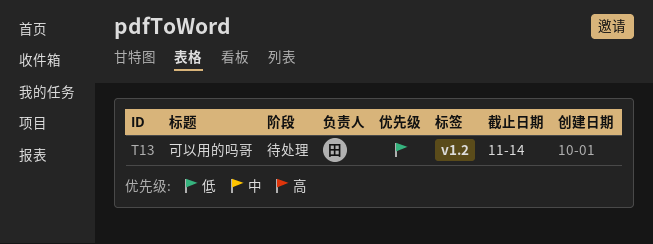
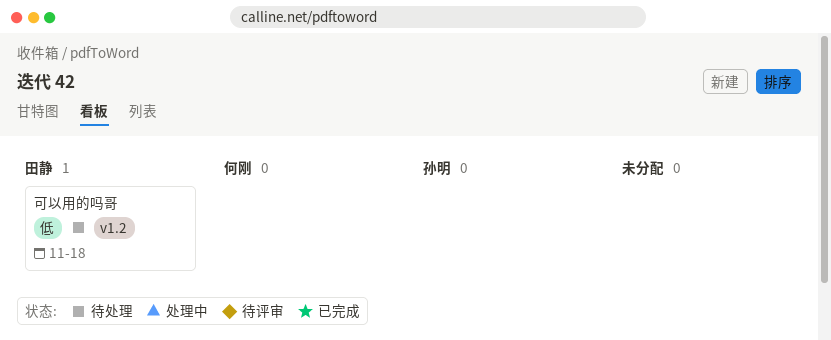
可以用的吗哥, due: Nov 14 -> Nov 18

